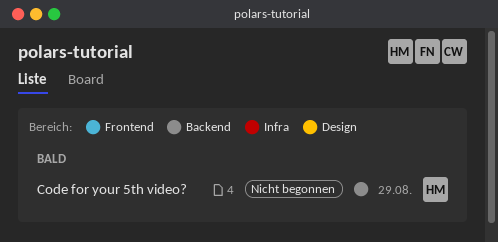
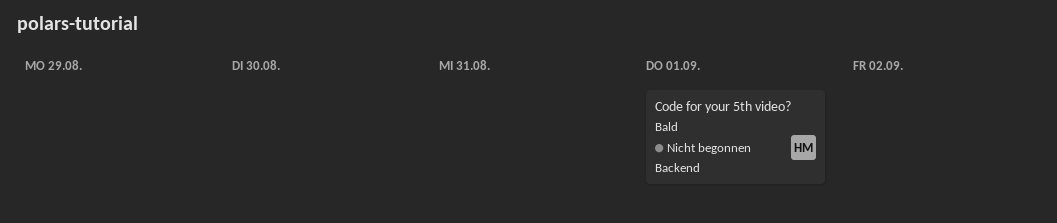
Code for your 5th video?, due: Aug 29 -> Sep 1

